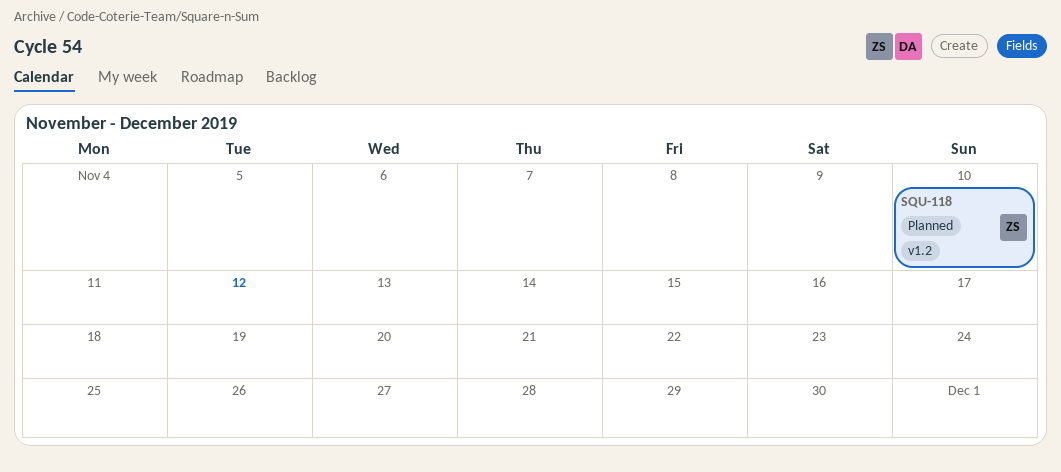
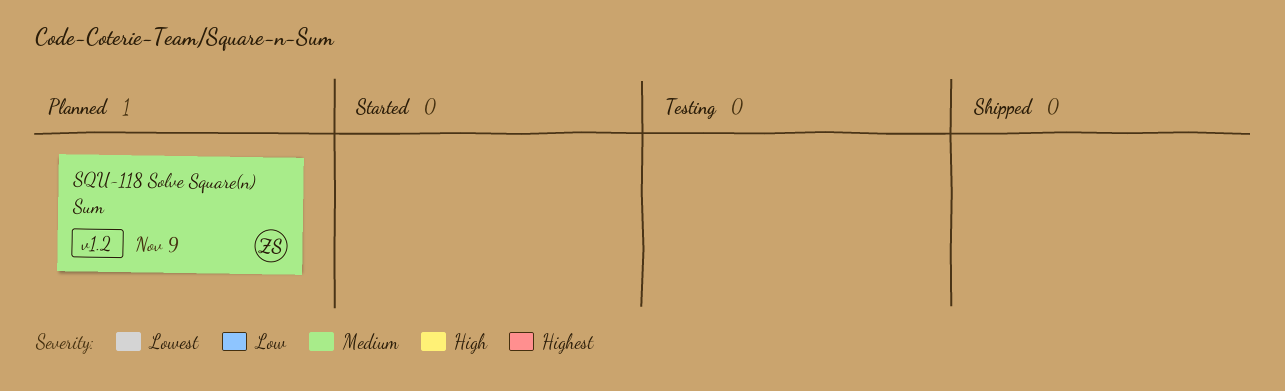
SQU-118, due: Nov 10 -> Nov 9

